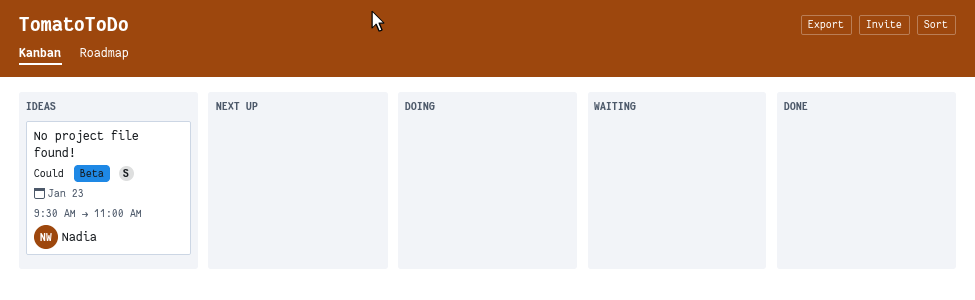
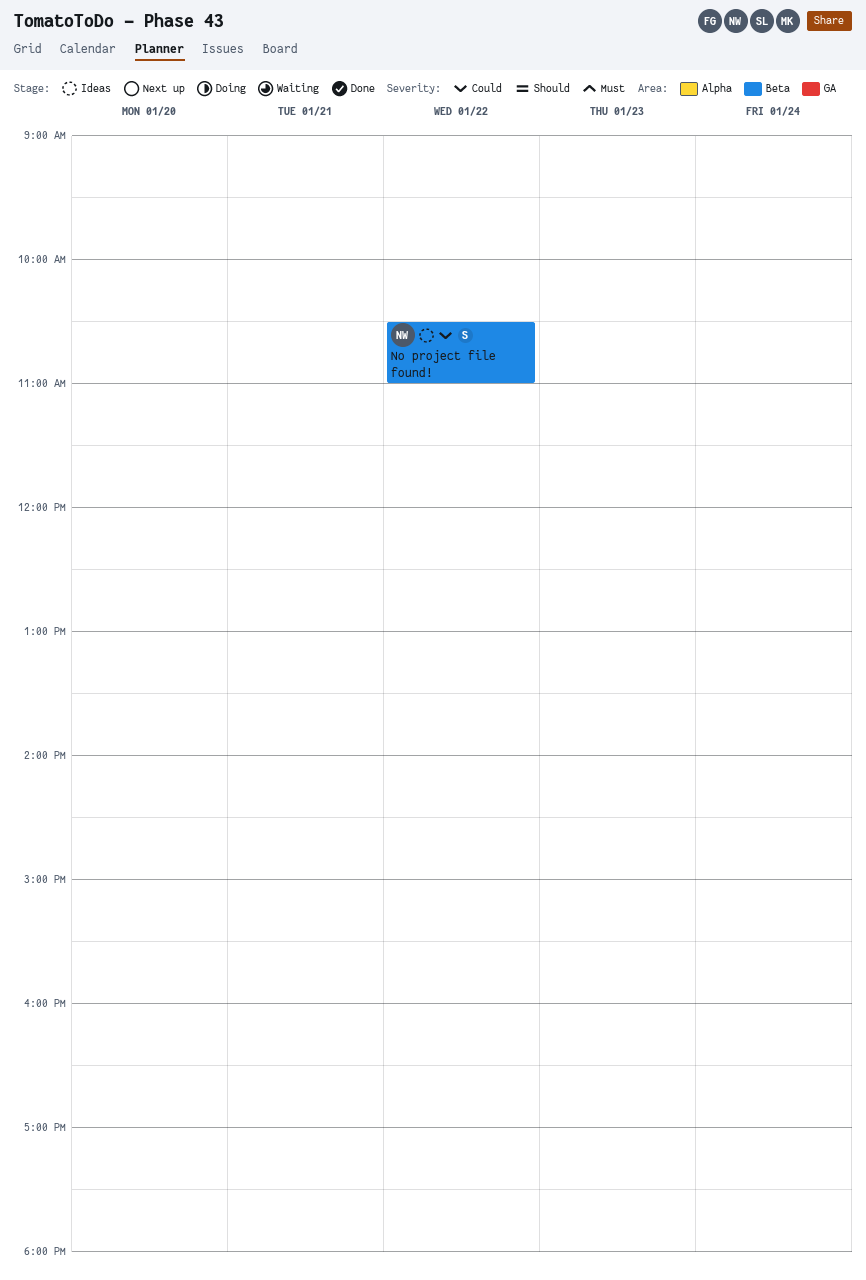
No project file found!, day: Jan 23 -> Jan 22
No project file found!, begins: 09:30 -> 10:30

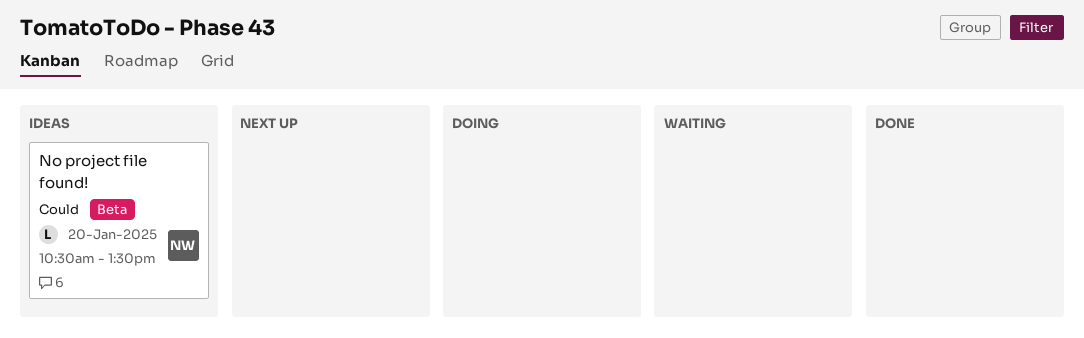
No project file found!, estimate: S -> L
No project file found!, day: Jan 22 -> Jan 20
No project file found!, ends: 11:00 -> 13:30

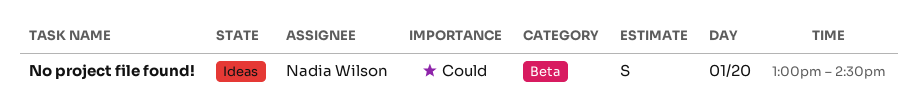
No project file found!, estimate: L -> S
No project file found!, begins: 10:30 -> 13:00
No project file found!, ends: 13:30 -> 14:30

